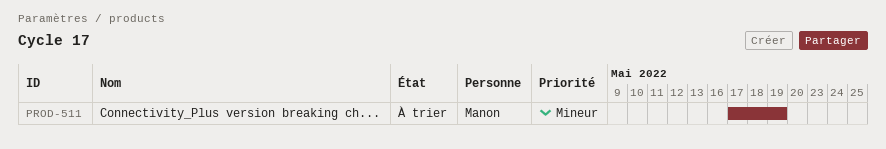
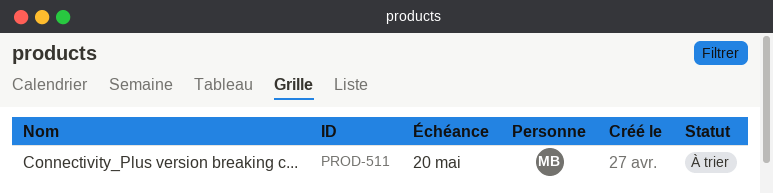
PROD-511, due: May 19 -> May 20

